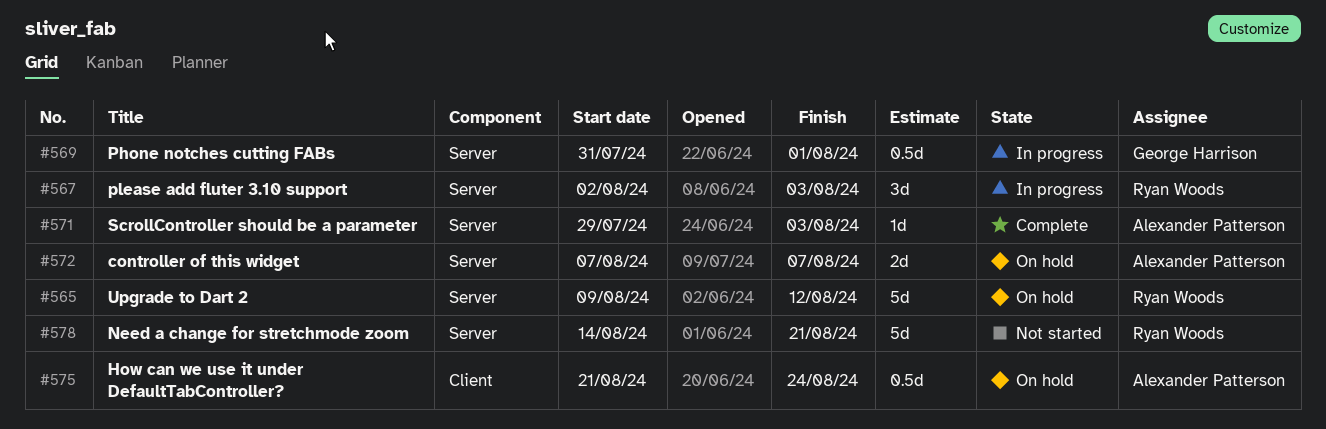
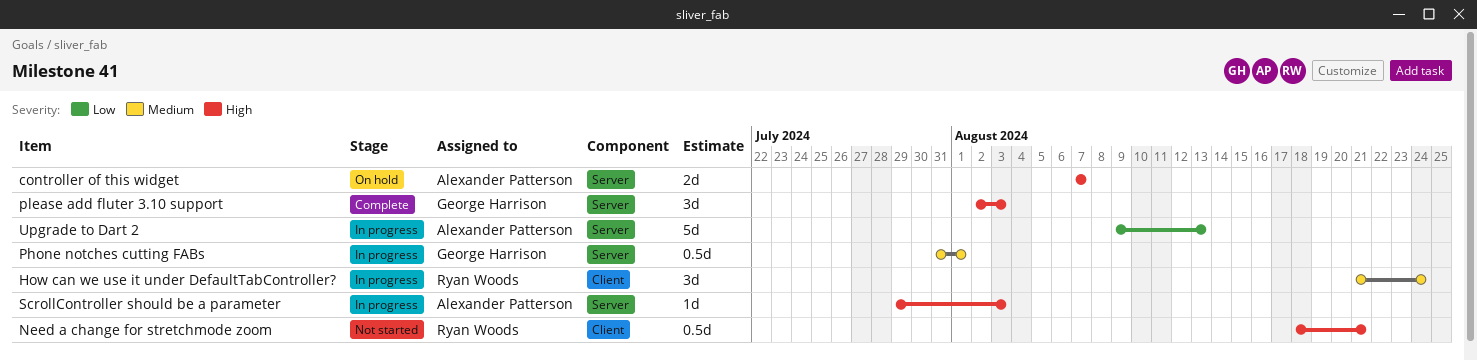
How can we use it under DefaultTabController?, status: On hold -> In progress
How can we use it under DefaultTabController?, owner: Alexander Patterson -> Ryan Woods
How can we use it under DefaultTabController?, estimate: 0.5d -> 3d
Need a change for stretchmode zoom, label: Server -> Client
Need a change for stretchmode zoom, estimate: 5d -> 0.5d
Need a change for stretchmode zoom, start: Aug 14 -> Aug 18
please add fluter 3.10 support, status: In progress -> Complete
please add fluter 3.10 support, owner: Ryan Woods -> George Harrison
ScrollController should be a parameter, status: Complete -> In progress
Upgrade to Dart 2, status: On hold -> In progress
Upgrade to Dart 2, owner: Ryan Woods -> Alexander Patterson
Upgrade to Dart 2, due: Aug 12 -> Aug 13

